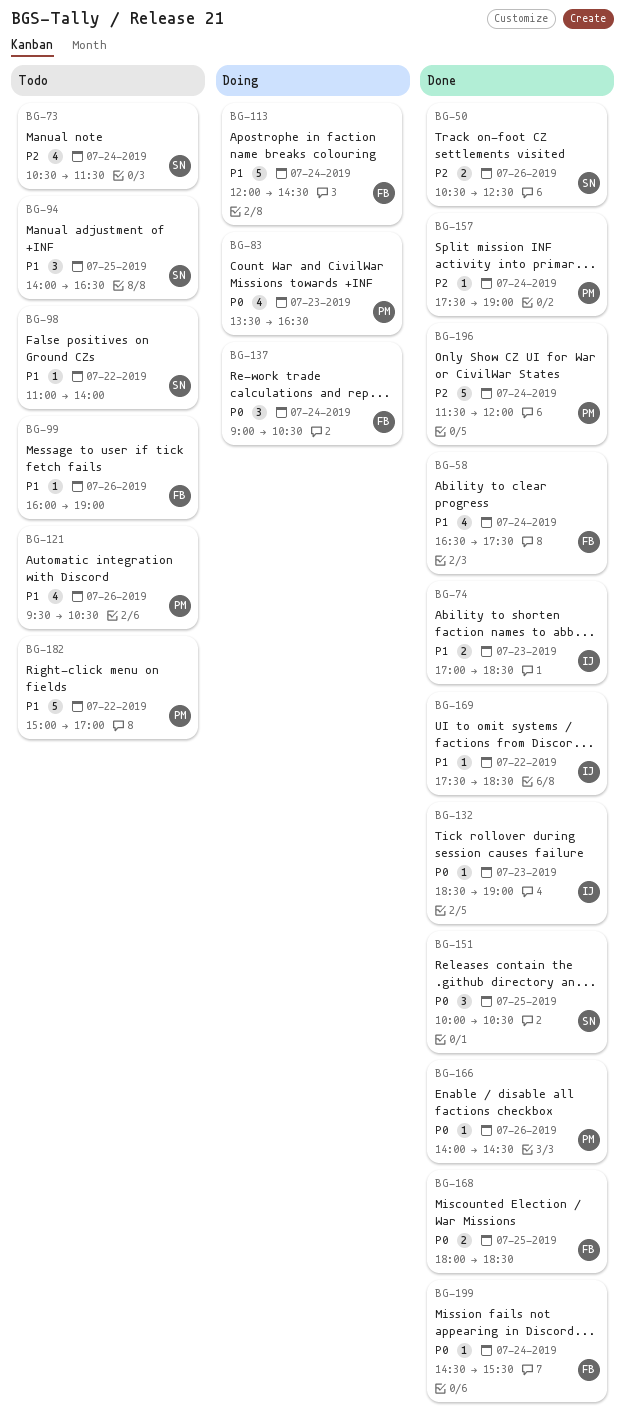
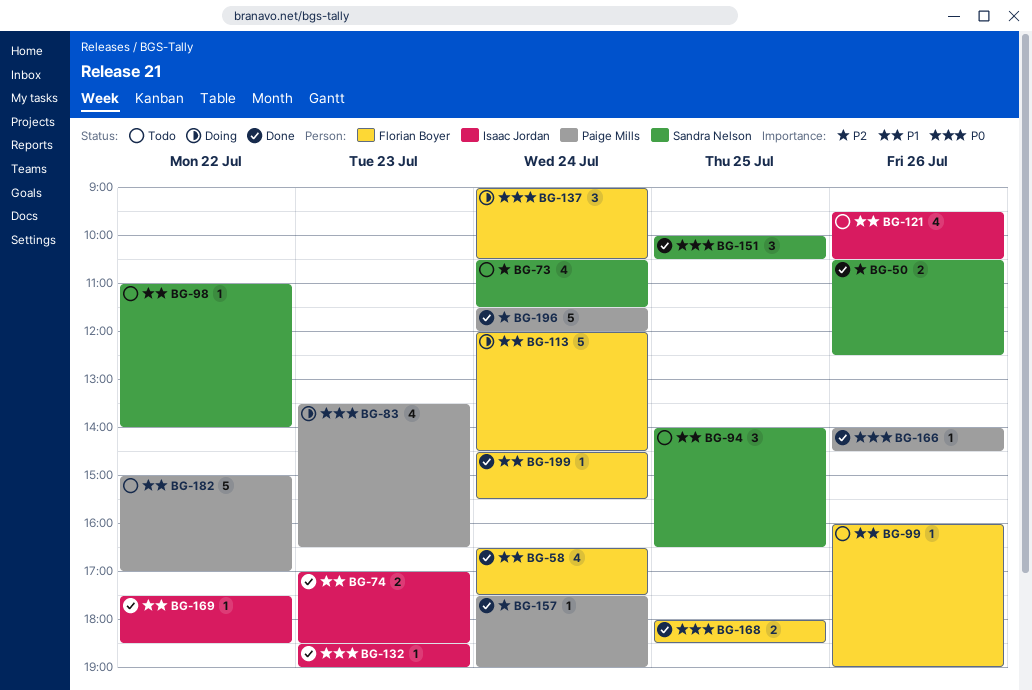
BG-121, owner: Paige Mills -> Isaac Jordan
BG-199, priority: P0 -> P1

